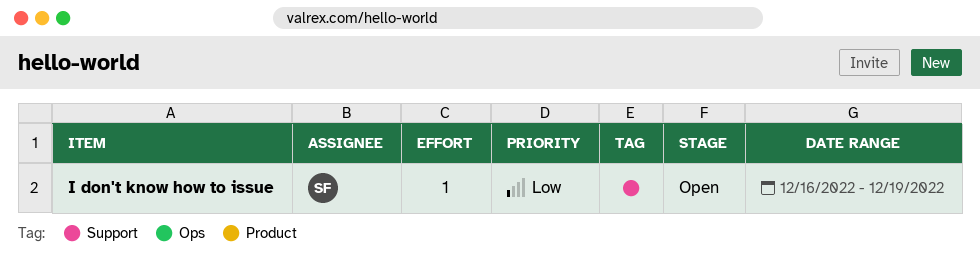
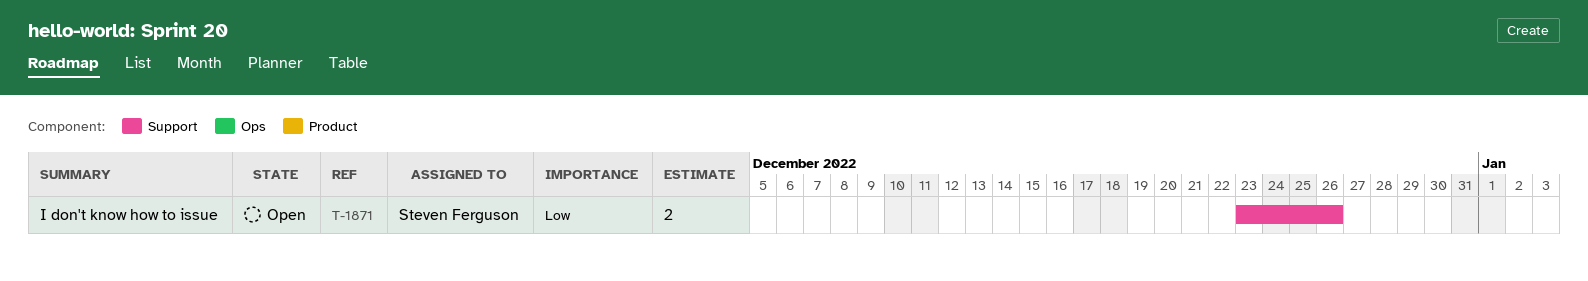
I don't know how to issue, estimate: 1 -> 2
I don't know how to issue, start: Dec 16 -> Dec 23
I don't know how to issue, due: Dec 19 -> Dec 26

